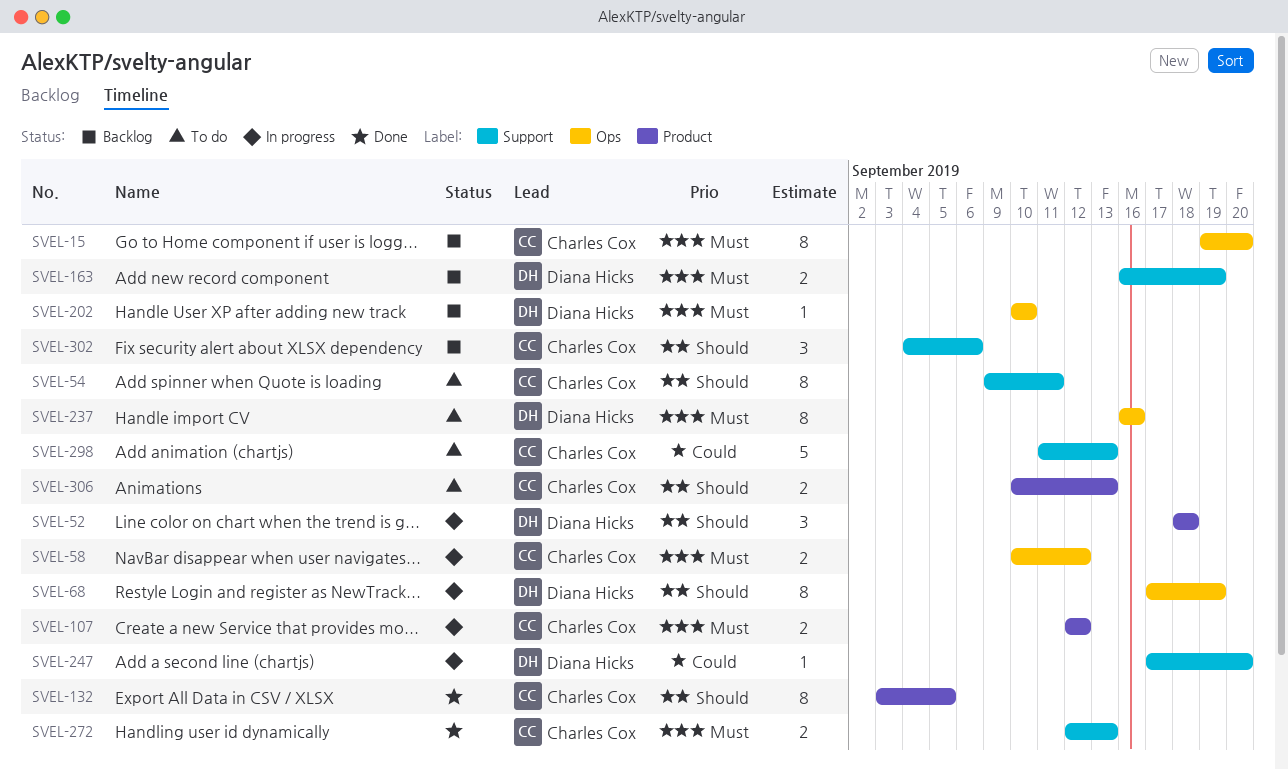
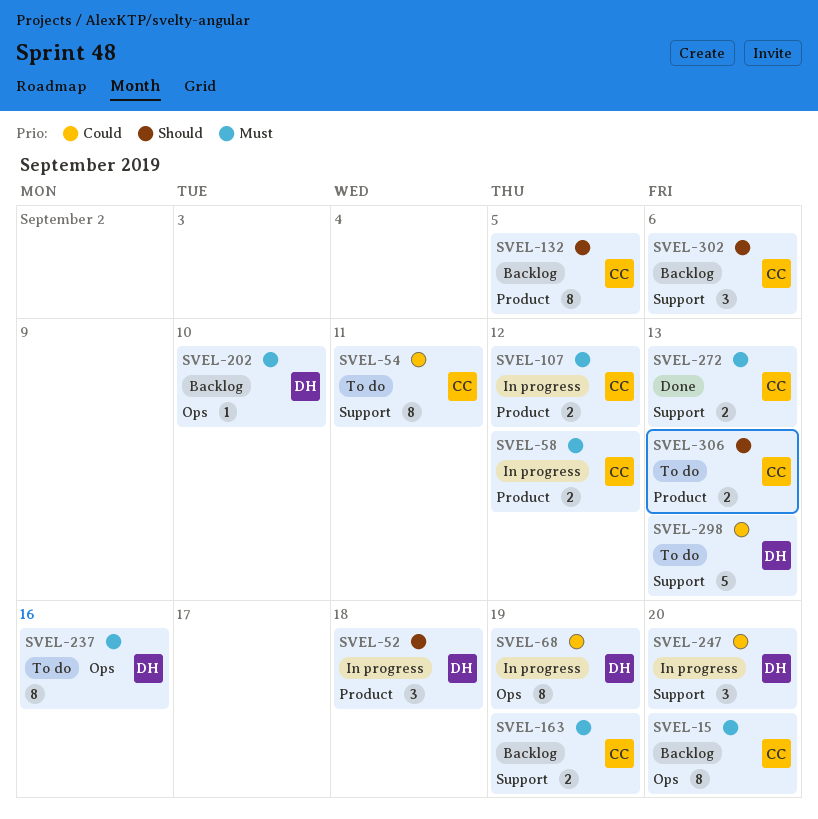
SVEL-54, priority: Should -> Could
SVEL-58, label: Ops -> Product
SVEL-68, priority: Should -> Could
SVEL-132, status: Done -> Backlog
SVEL-163, owner: Diana Hicks -> Charles Cox
SVEL-247, estimate: 1 -> 3
SVEL-298, owner: Charles Cox -> Diana Hicks

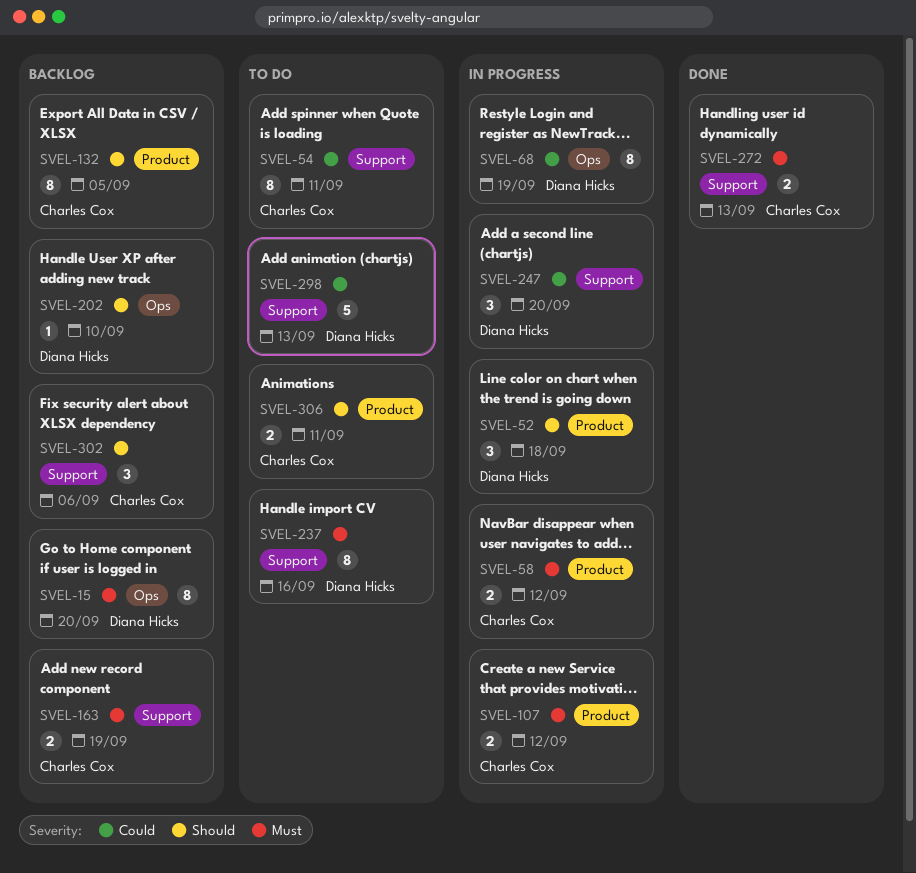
SVEL-15, owner: Charles Cox -> Diana Hicks
SVEL-202, priority: Must -> Should
SVEL-237, label: Ops -> Support
SVEL-306, due: Sep 13 -> Sep 11

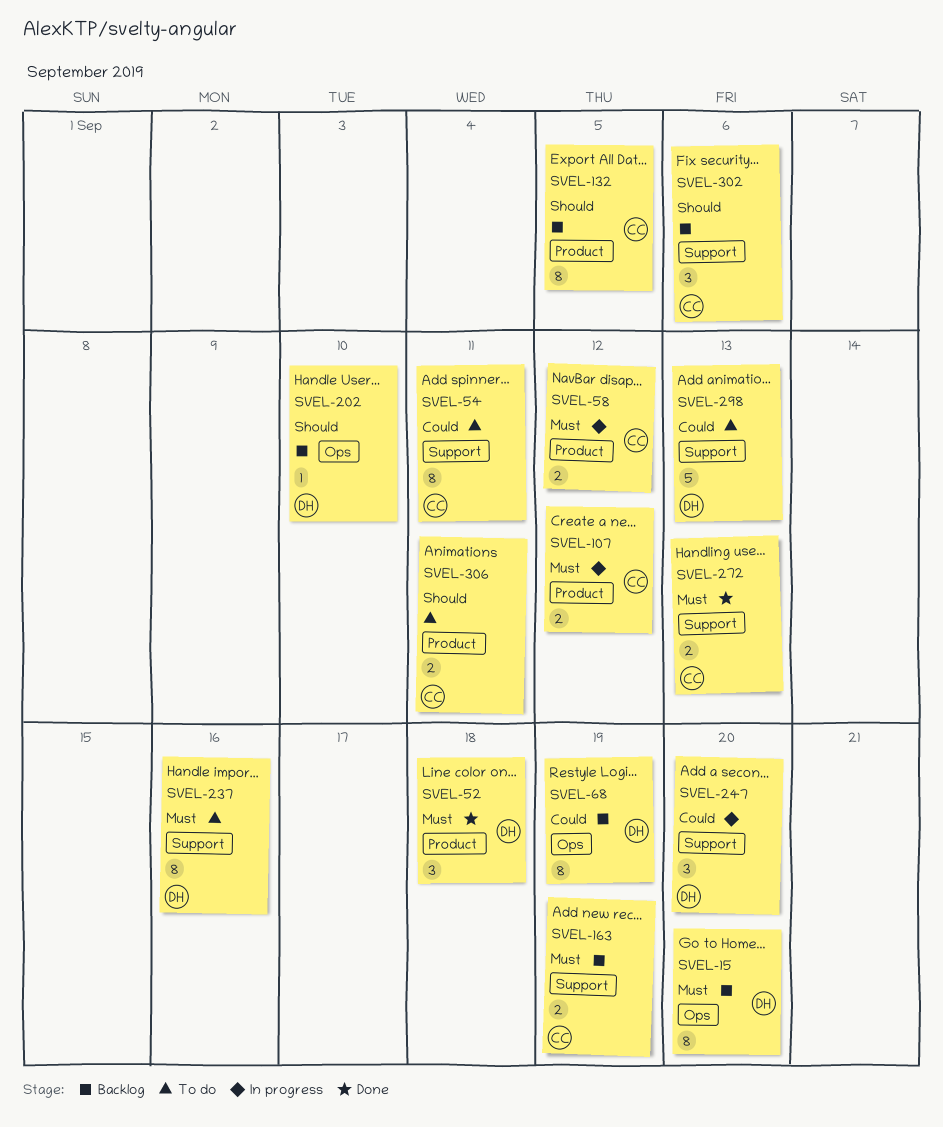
SVEL-52, status: In progress -> Done
SVEL-52, priority: Should -> Must
SVEL-68, status: In progress -> Backlog

